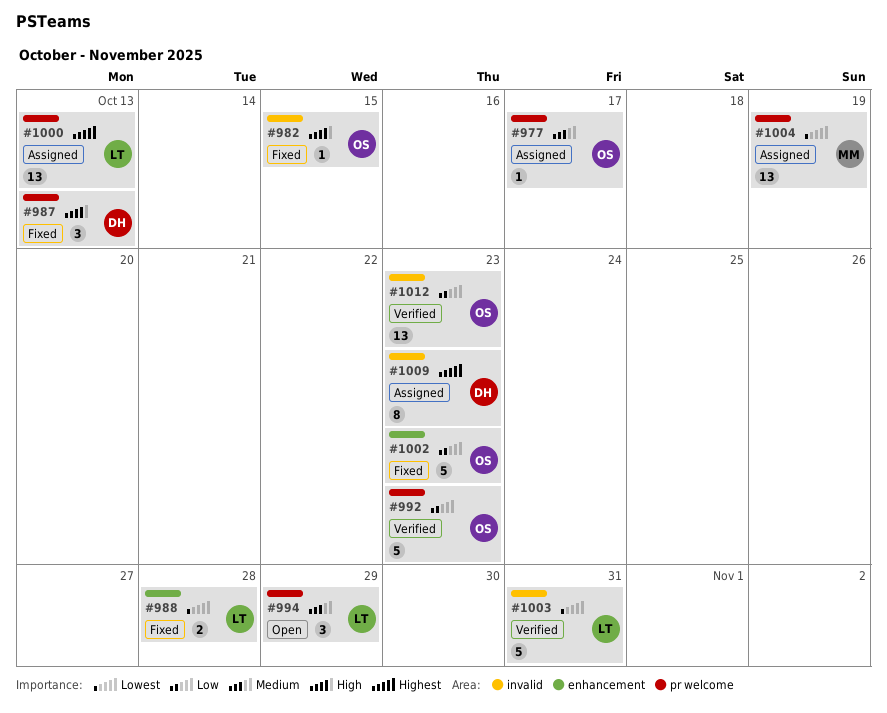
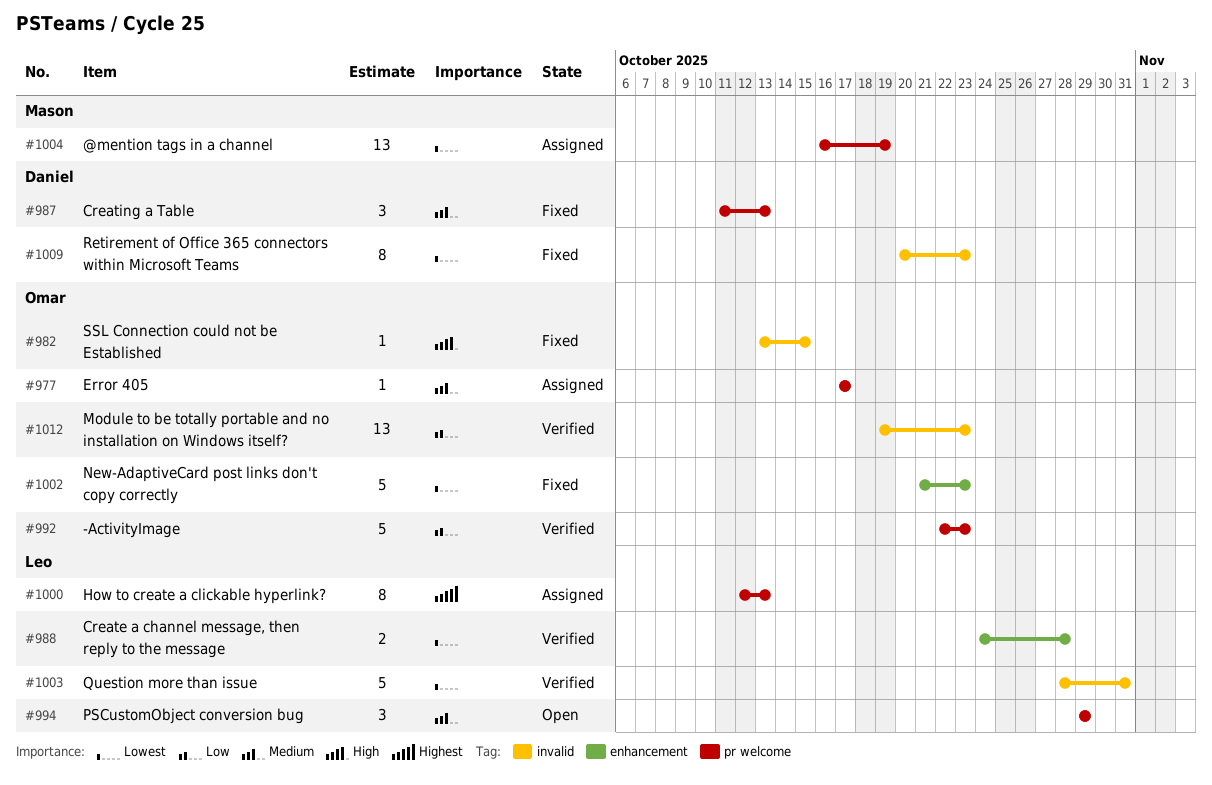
#987, priority: High -> Medium
#988, status: Fixed -> Verified
#1000, estimate: 13 -> 8
#1002, priority: Low -> Lowest
#1009, status: Assigned -> Fixed
#1009, priority: Highest -> Lowest

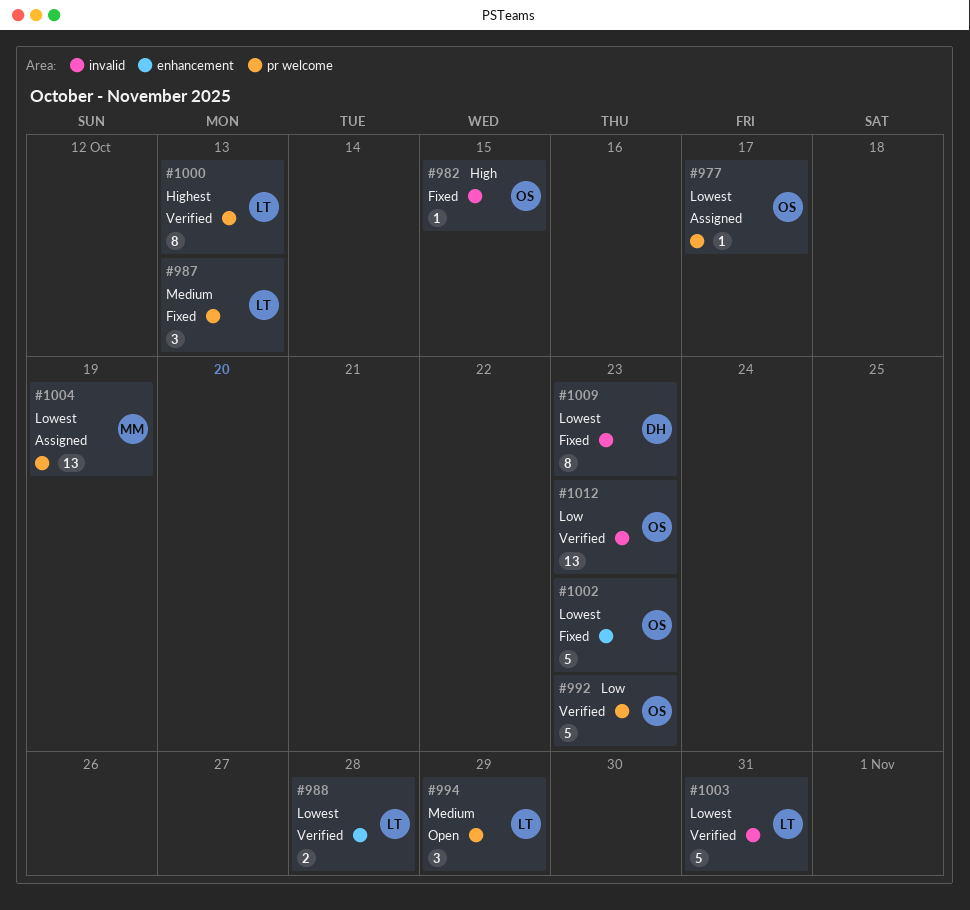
#977, priority: Medium -> Lowest
#987, owner: Daniel -> Leo
#1000, status: Assigned -> Verified

